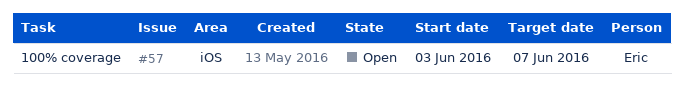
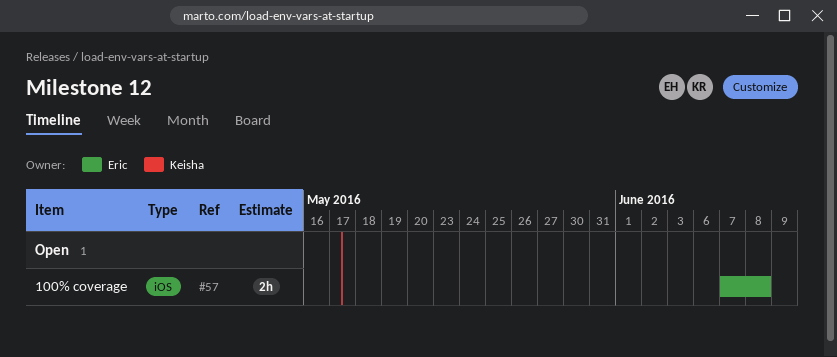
#57, start: Jun 3 -> Jun 7
#57, due: Jun 7 -> Jun 8

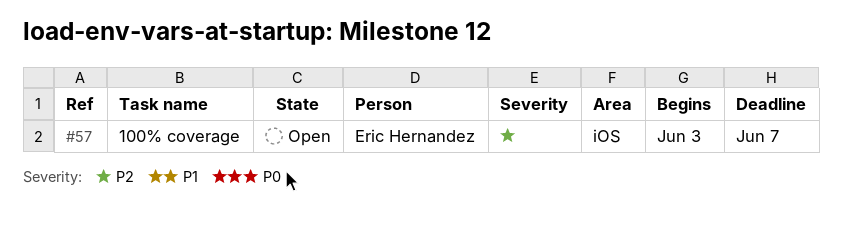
#57, start: Jun 7 -> Jun 3
#57, due: Jun 8 -> Jun 7

